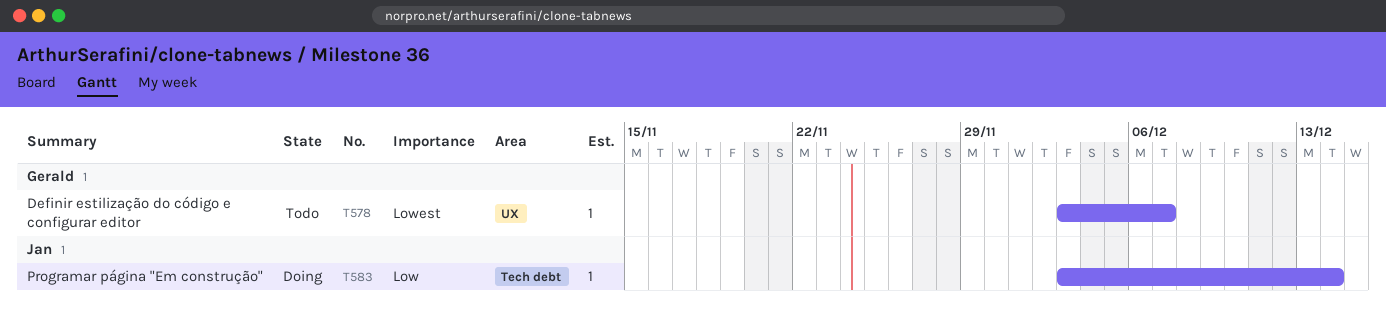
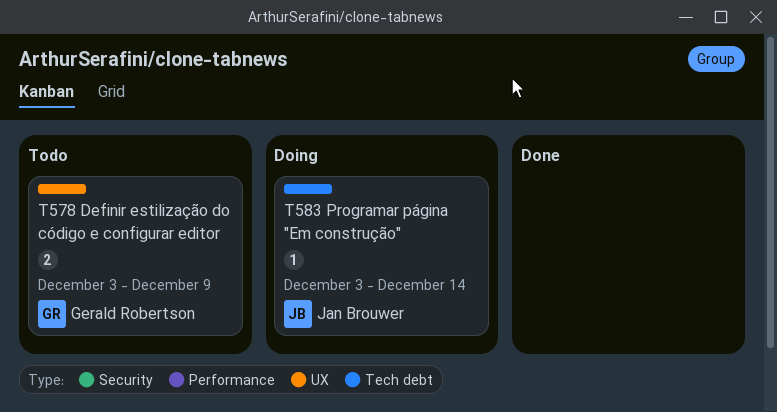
T578, estimate: 1 -> 2
T578, due: Dec 7 -> Dec 9

